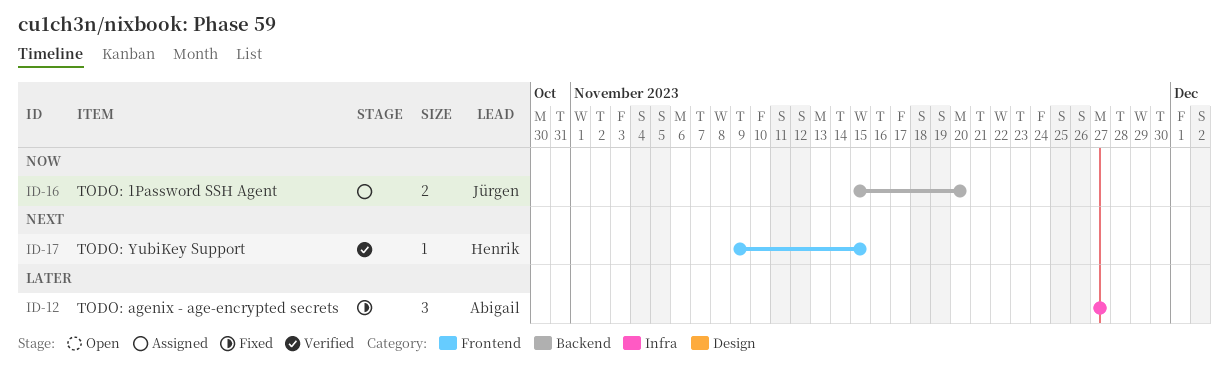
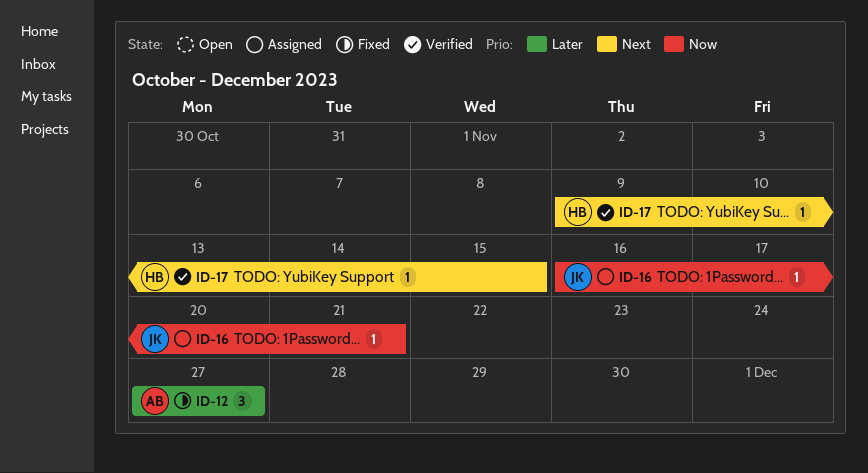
ID-16, estimate: 2 -> 1
ID-16, start: Nov 15 -> Nov 16
ID-16, due: Nov 20 -> Nov 21

